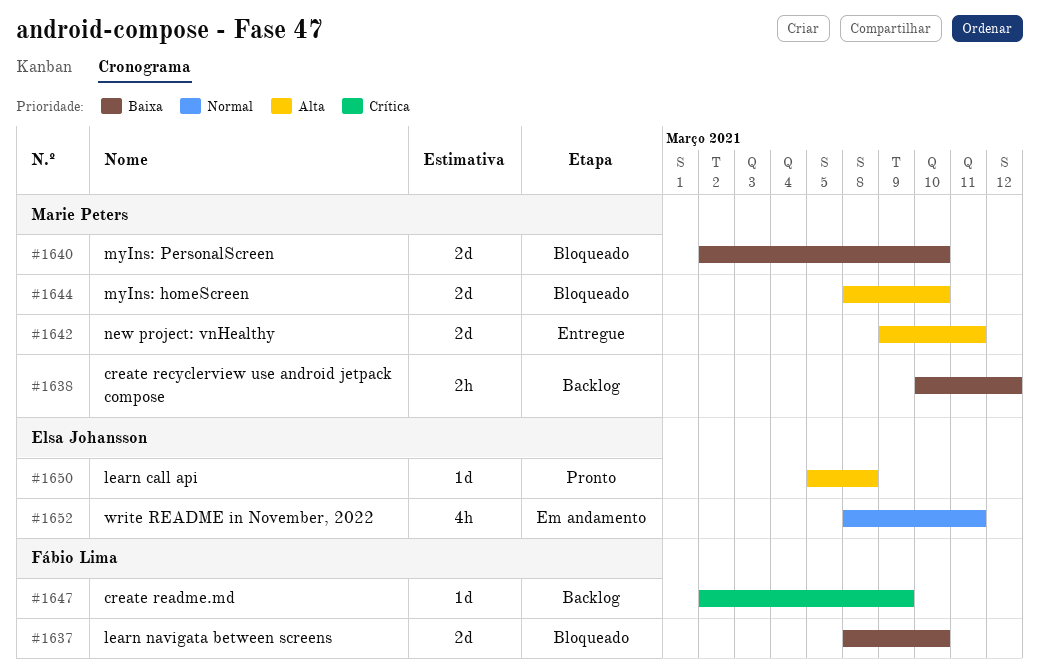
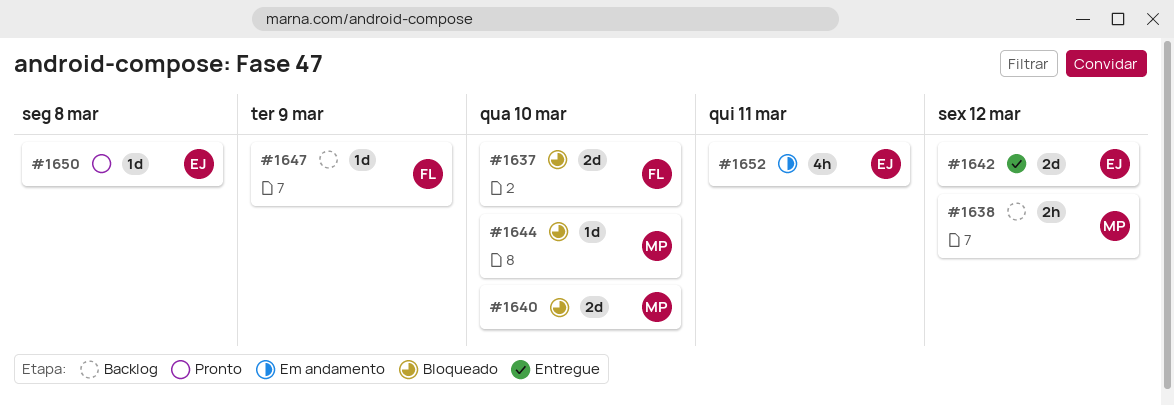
#1642, owner: Marie Peters -> Elsa Johansson
#1642, due: Mar 11 -> Mar 12
#1644, estimate: 2d -> 1d

